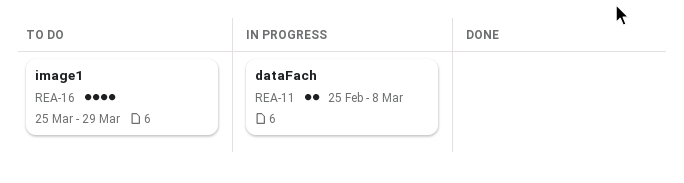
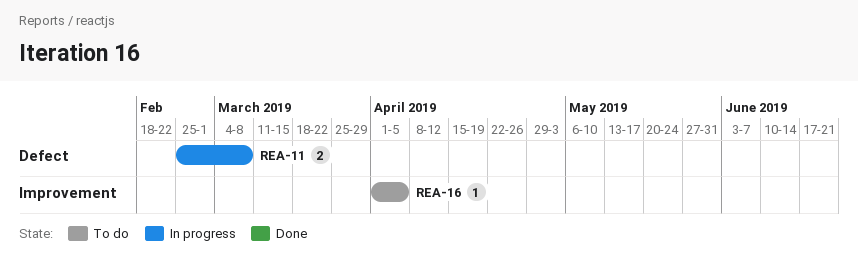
REA-16, estimate: 4 -> 1
REA-16, start: Mar 25 -> Apr 1
REA-16, due: Mar 29 -> Apr 5

